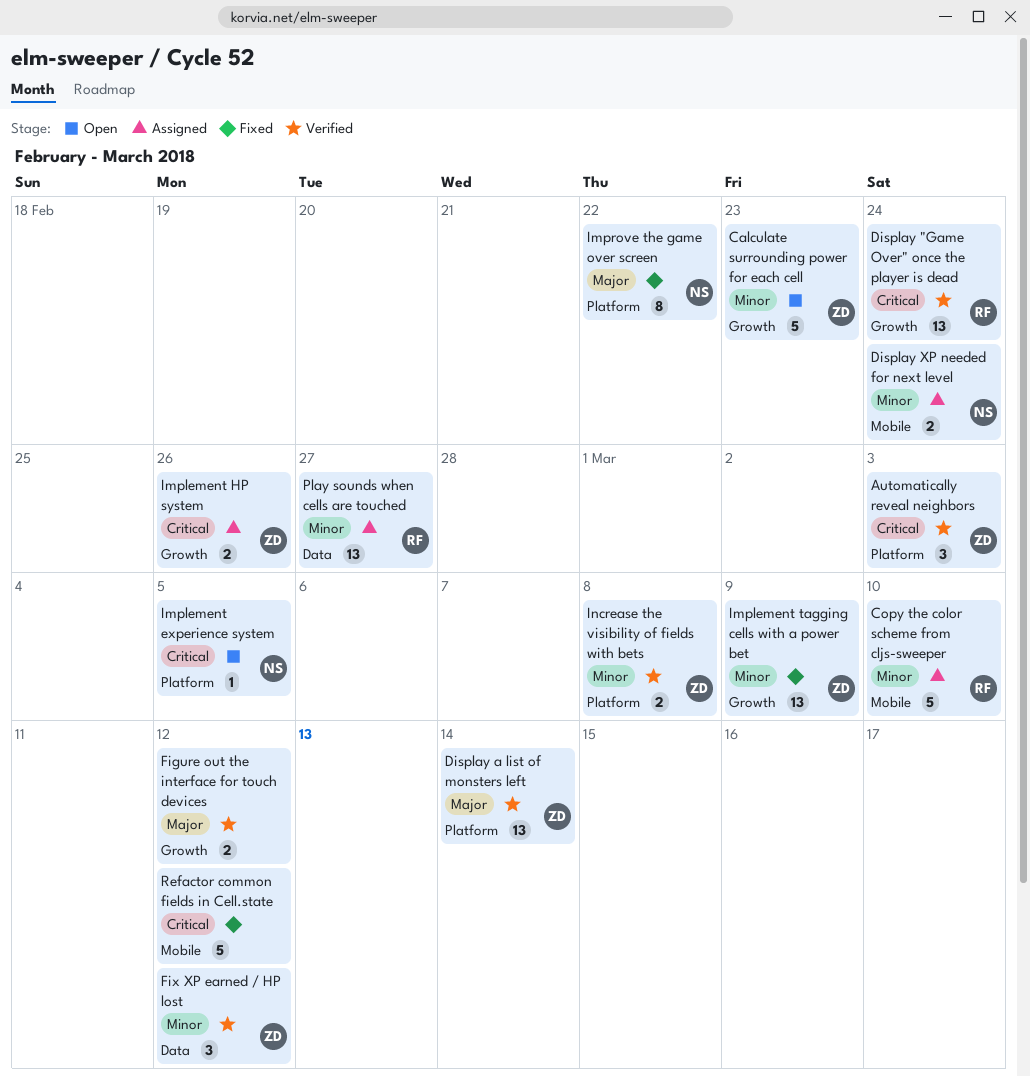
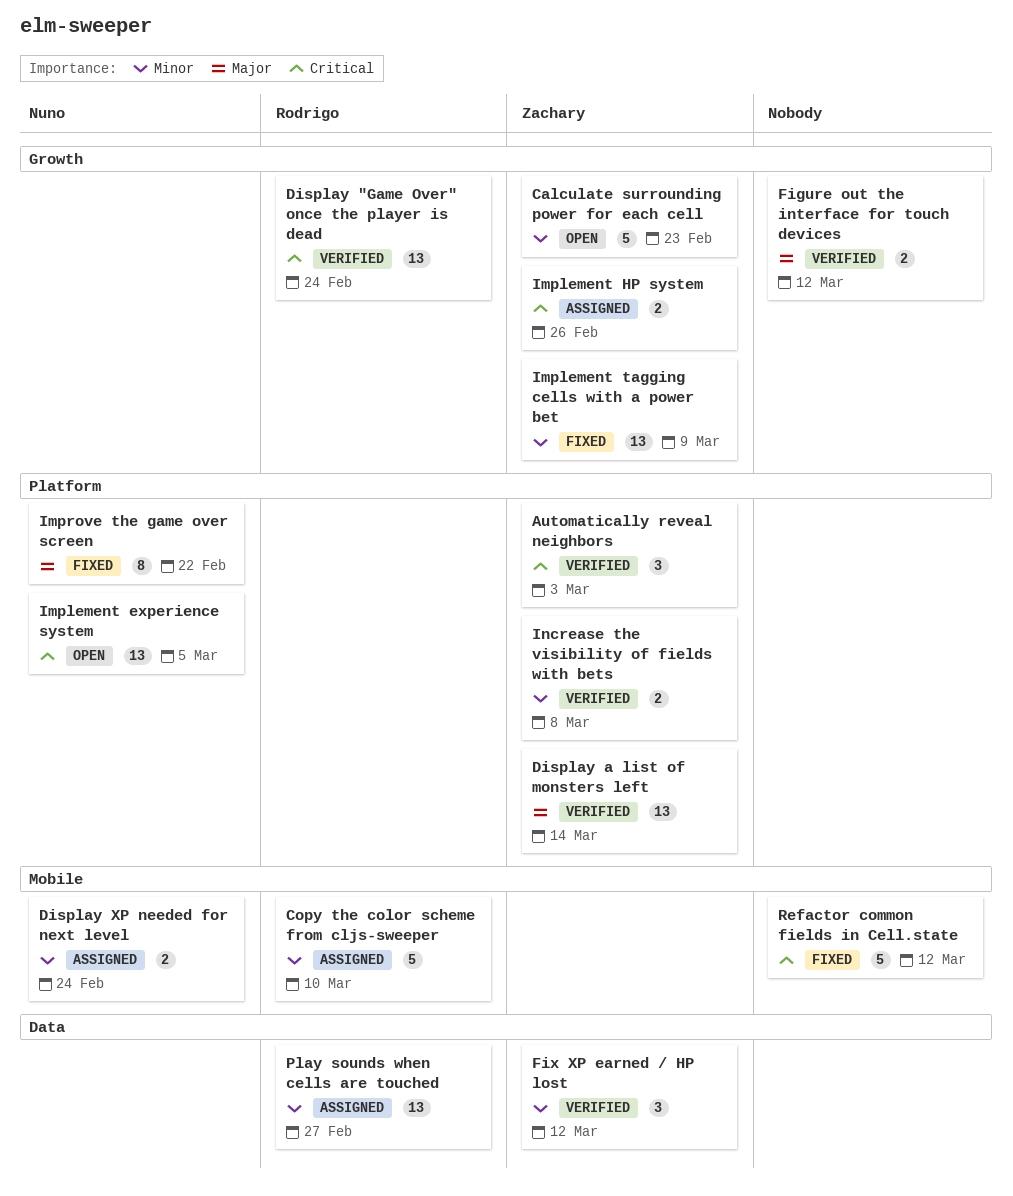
Implement experience system, estimate: 1 -> 13

